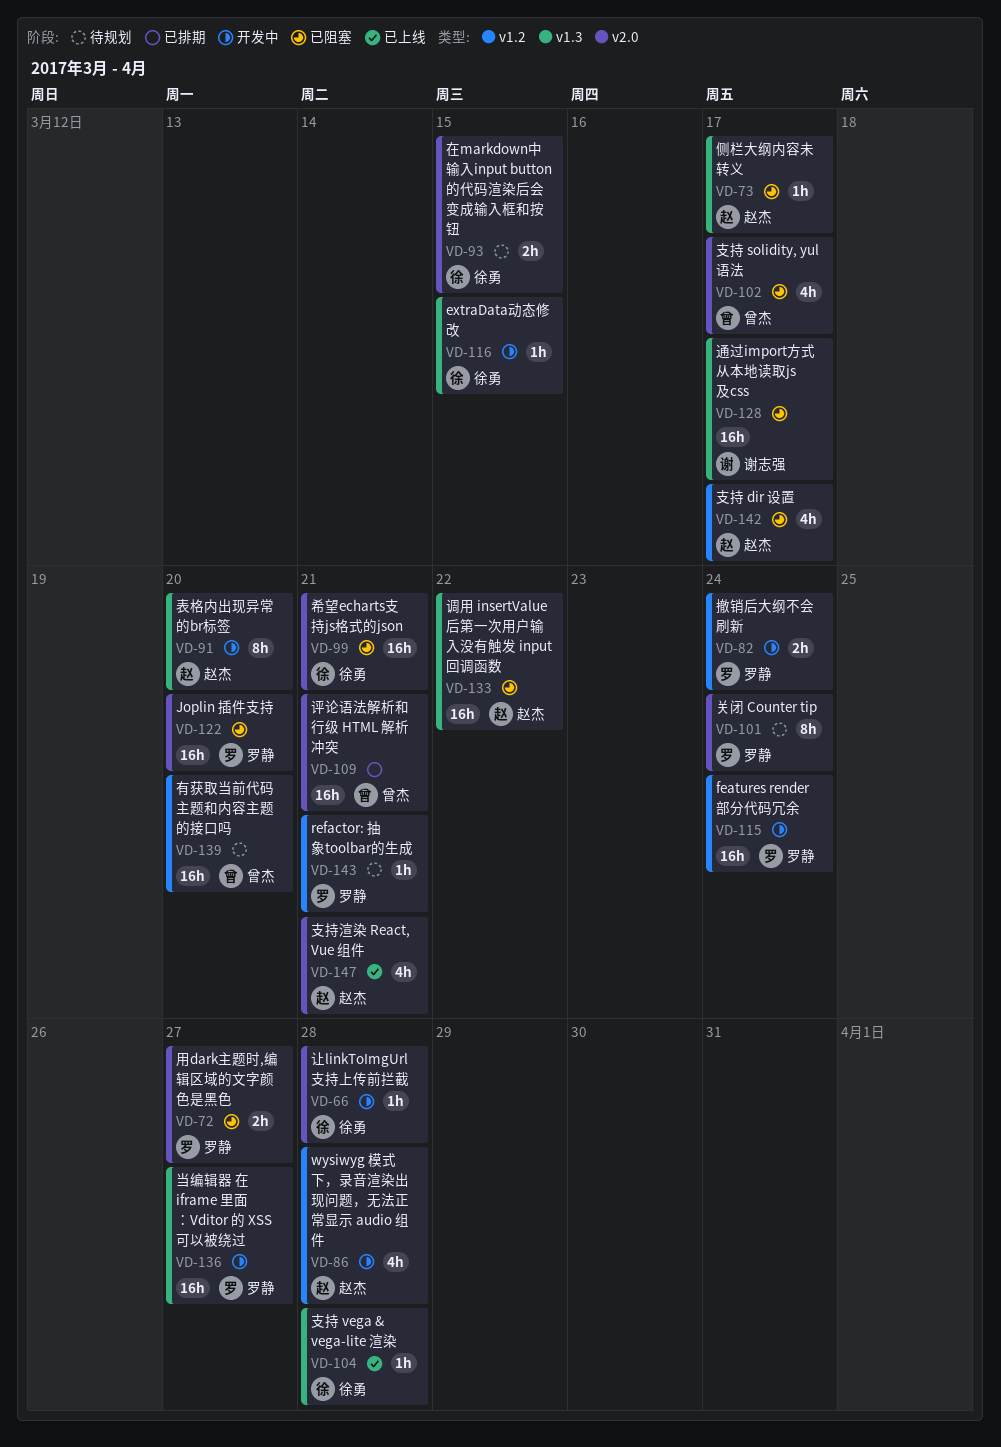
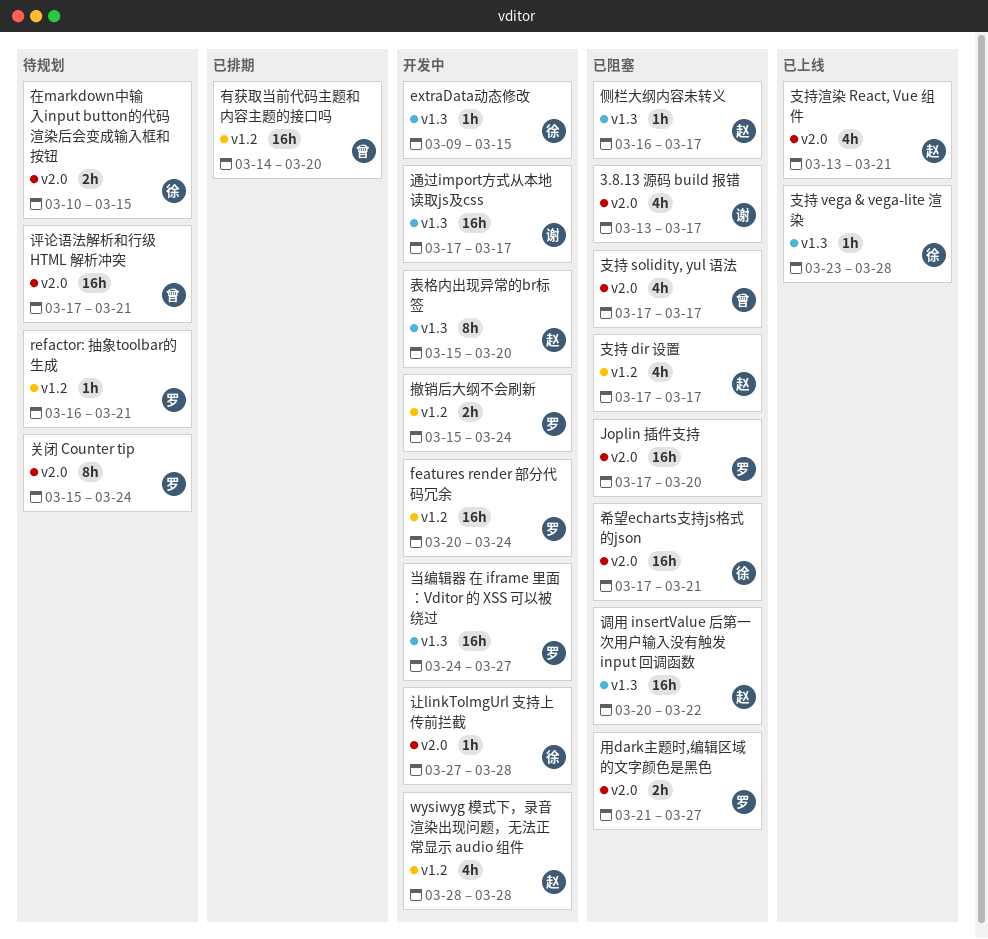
3.8.13 源码 build 报错: none -> present
有获取当前代码主题和内容主题的接口吗, status: 待规划 -> 已排期
评论语法解析和行级 HTML 解析冲突, status: 已排期 -> 待规划
通过import方式从本地读取js及css, status: 已阻塞 -> 开发中

